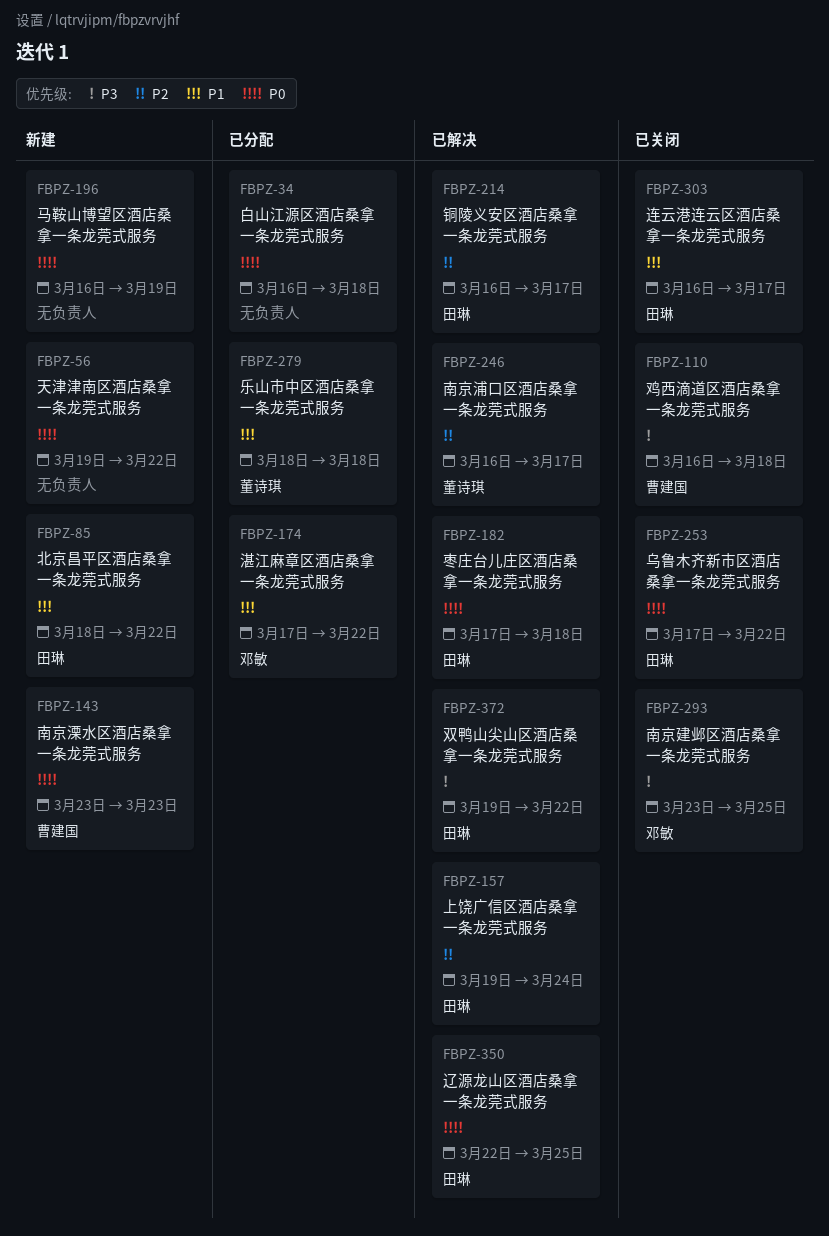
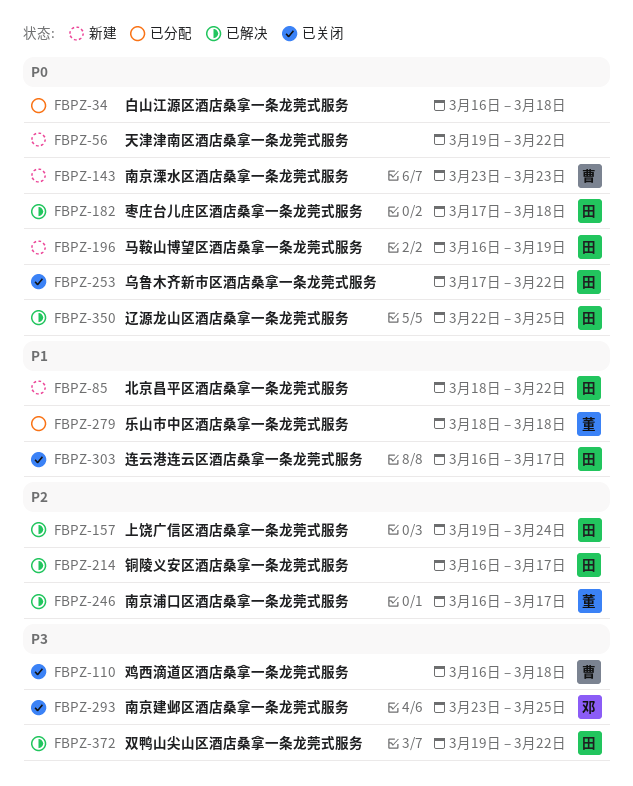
FBPZ-174: present -> none
FBPZ-196, owner: none -> 田琳

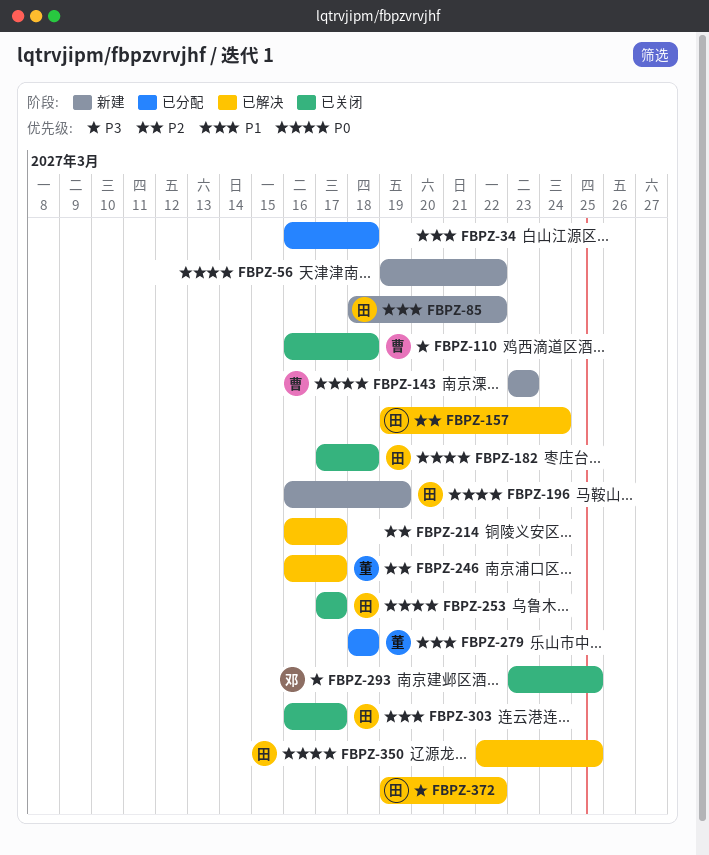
FBPZ-34, priority: P0 -> P1
FBPZ-182, status: 已解决 -> 已关闭
FBPZ-214, owner: 田 -> none
FBPZ-253, due: Mar 22 -> Mar 17

